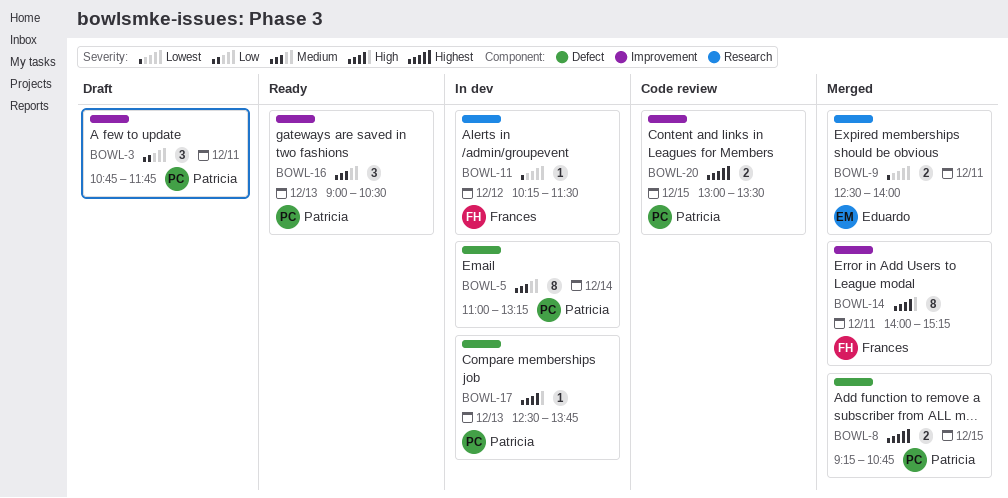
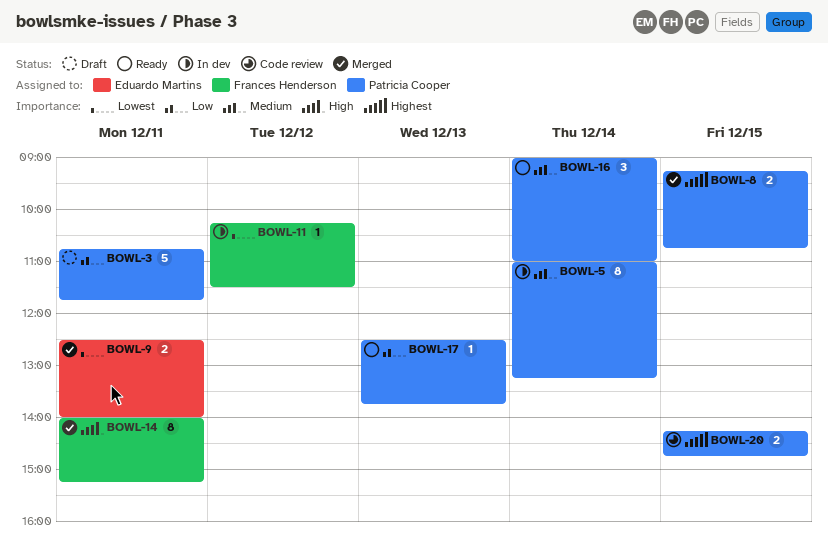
BOWL-3, estimate: 3 -> 5
BOWL-16, day: Dec 13 -> Dec 14
BOWL-16, ends: 10:30 -> 11:00
BOWL-17, status: In dev -> Ready
BOWL-17, priority: High -> Low
BOWL-20, begins: 13:00 -> 14:15
BOWL-20, ends: 13:30 -> 14:45

